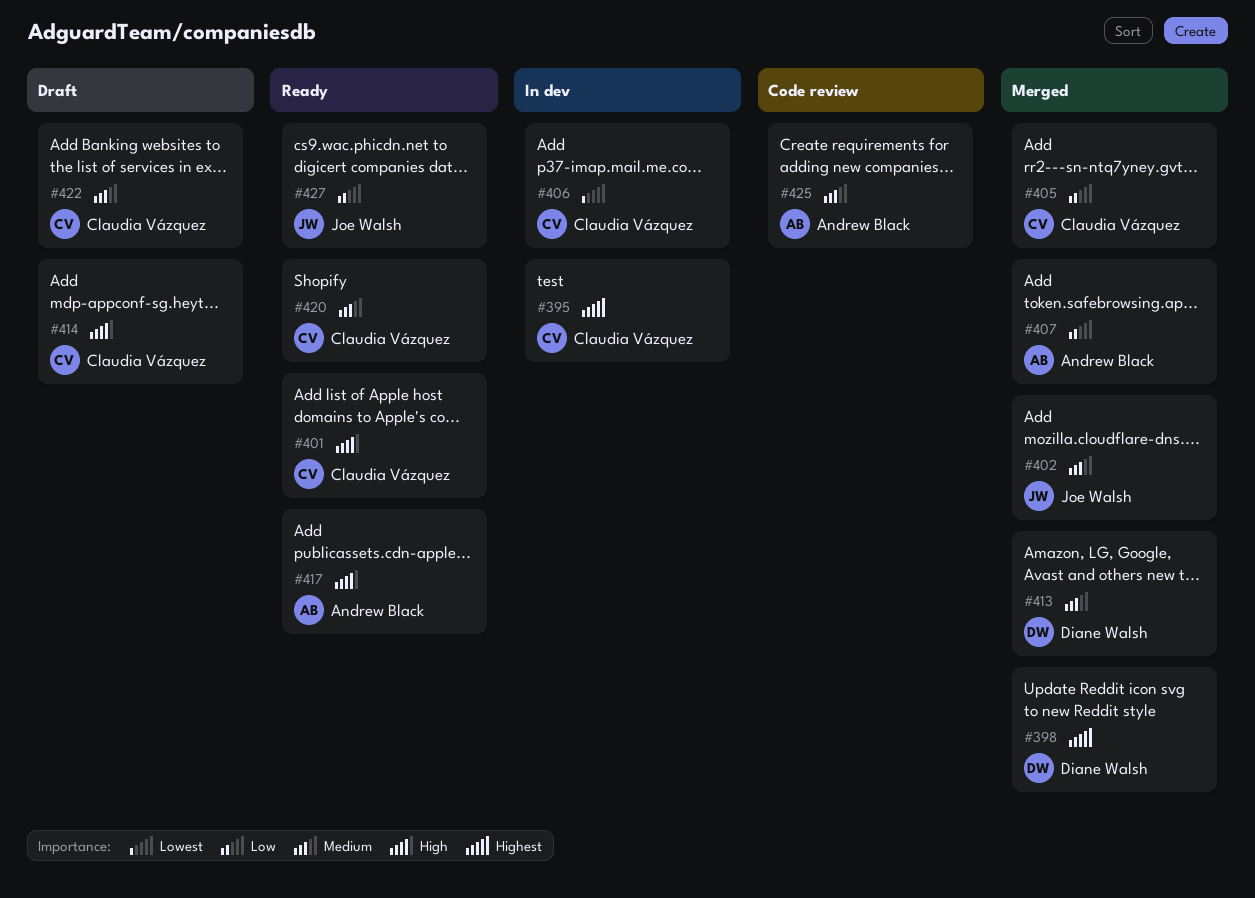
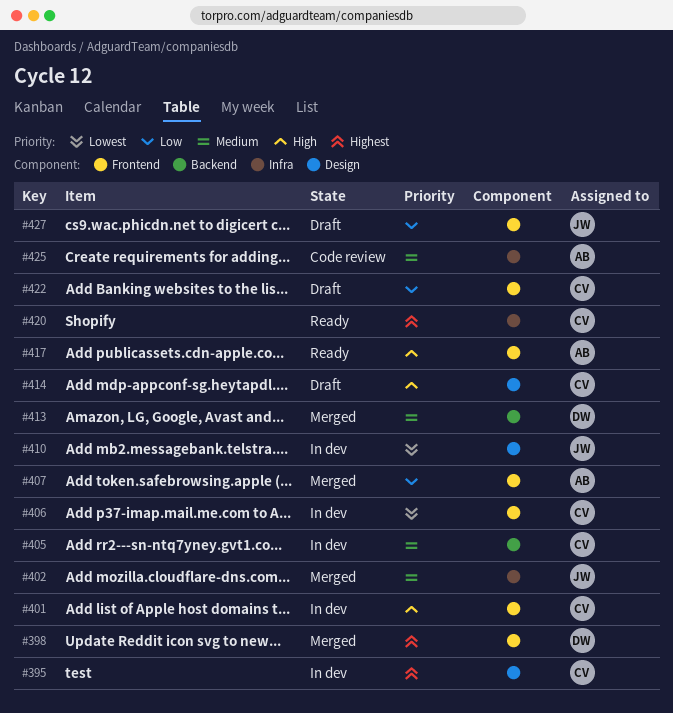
#401, status: Ready -> In dev
#405, status: Merged -> In dev
#405, priority: Low -> Medium
#410: none -> present
#420, priority: Medium -> Highest
#422, priority: Medium -> Low
#427, status: Ready -> Draft

